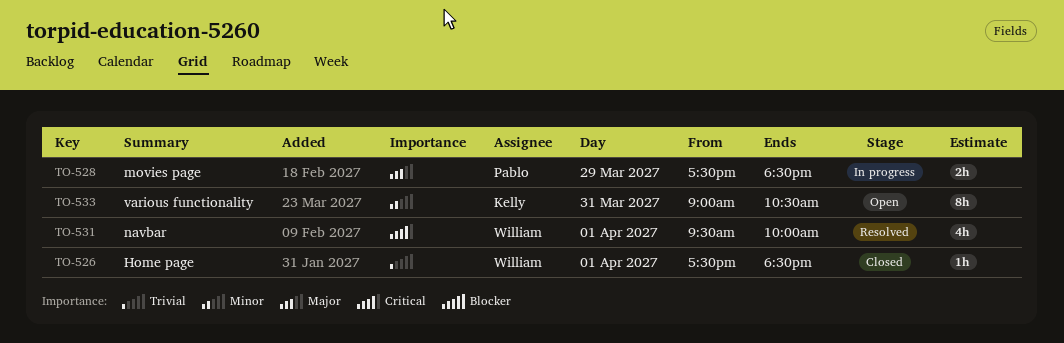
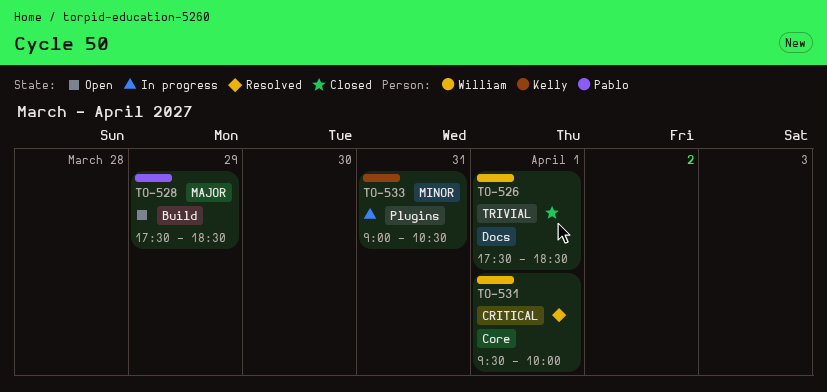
TO-528, status: In progress -> Open
TO-533, status: Open -> In progress

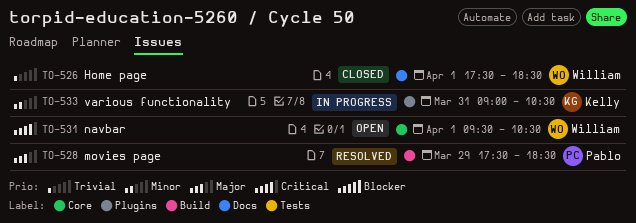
TO-528, status: Open -> Resolved
TO-531, status: Resolved -> Open
TO-531, ends: 10:00 -> 10:30

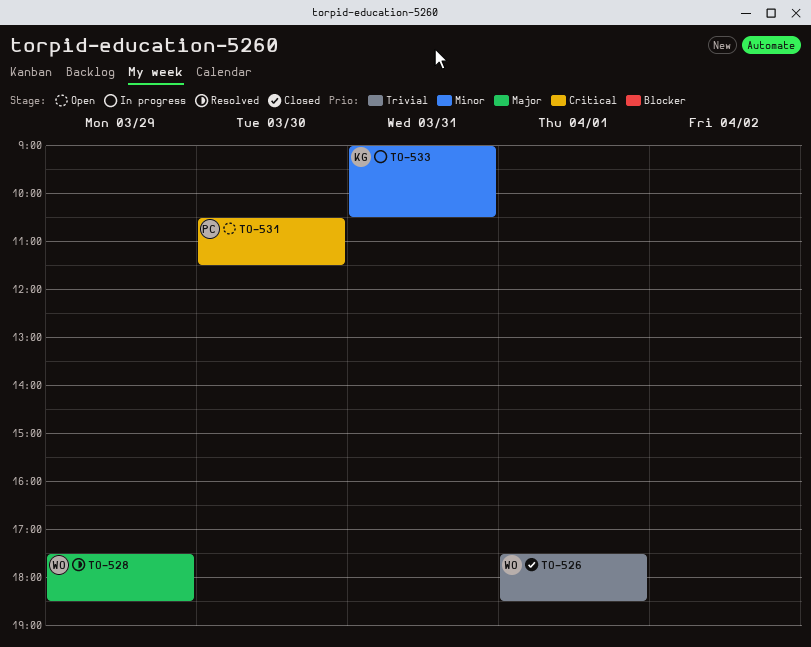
TO-528, owner: Pablo -> William
TO-531, owner: William -> Pablo
TO-531, day: Apr 1 -> Mar 30
TO-531, begins: 09:30 -> 10:30
TO-531, ends: 10:30 -> 11:30

